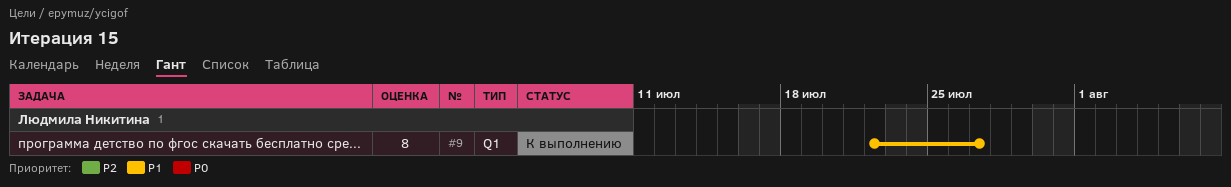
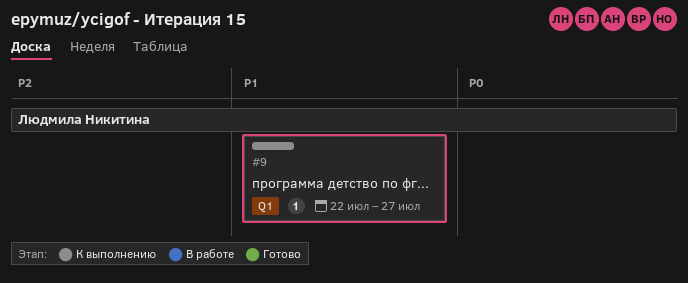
#9, estimate: 8 -> 1

